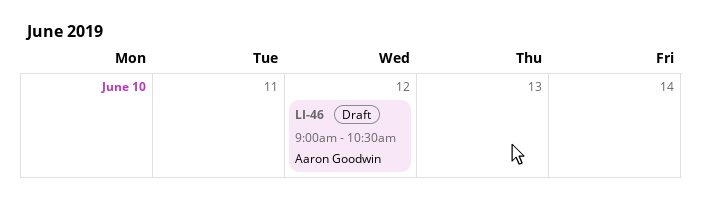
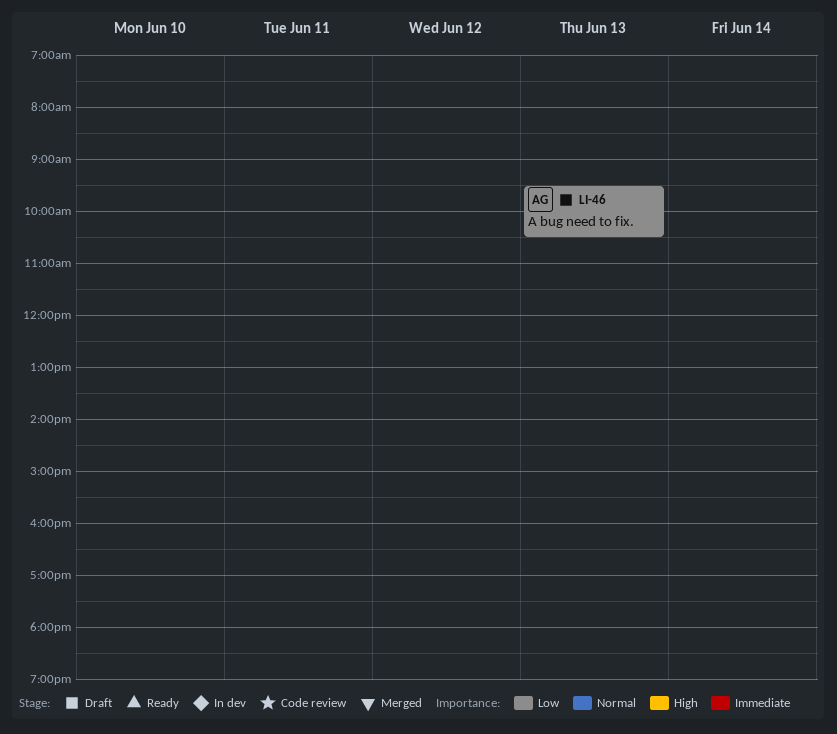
LI-46, day: Jun 12 -> Jun 13
LI-46, begins: 09:00 -> 09:30

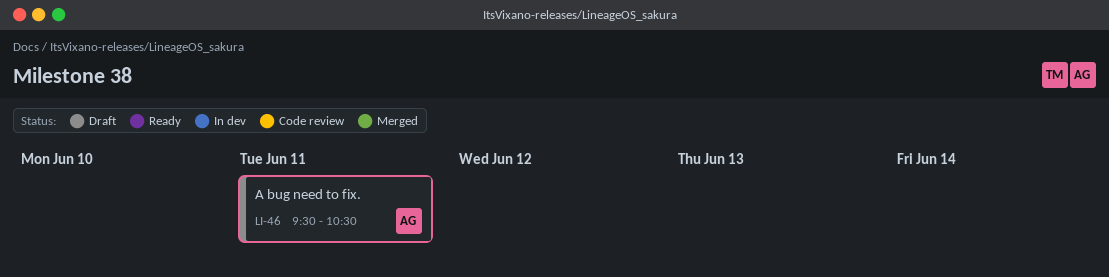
LI-46, day: Jun 13 -> Jun 11

